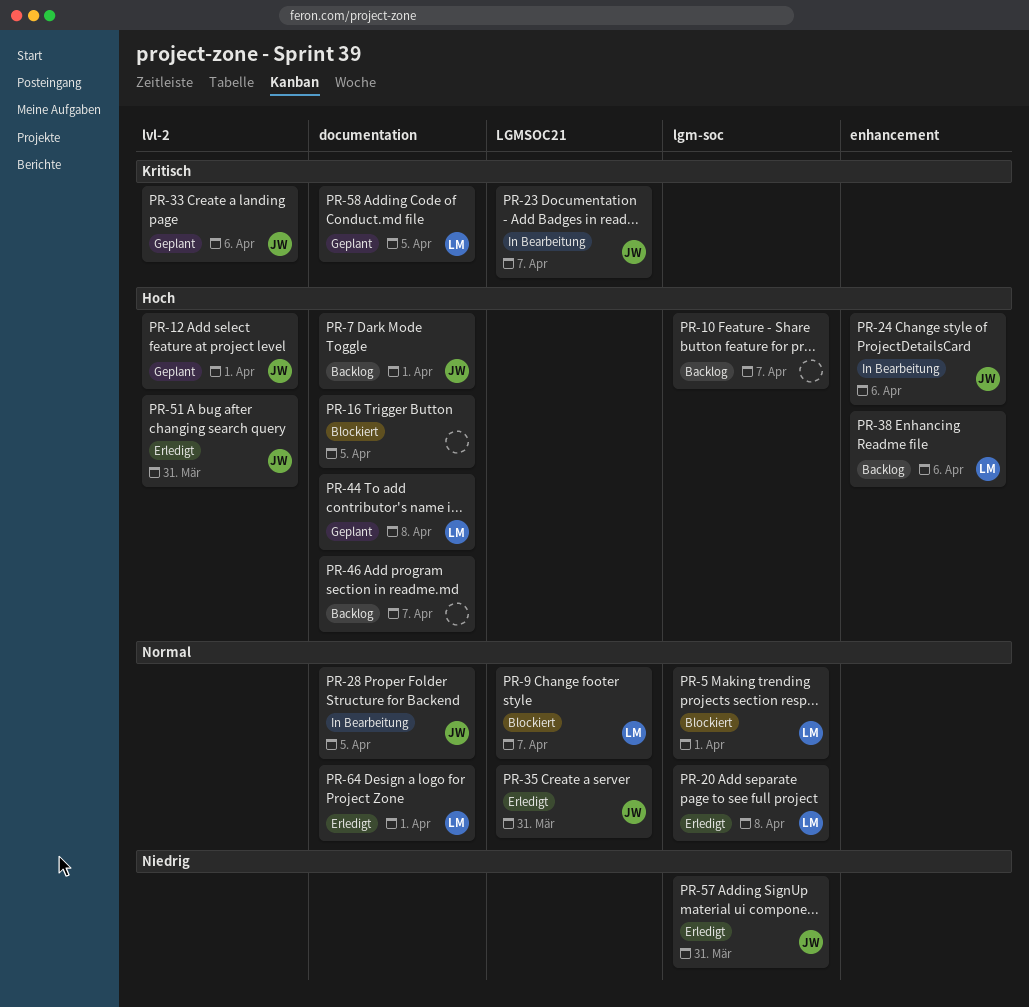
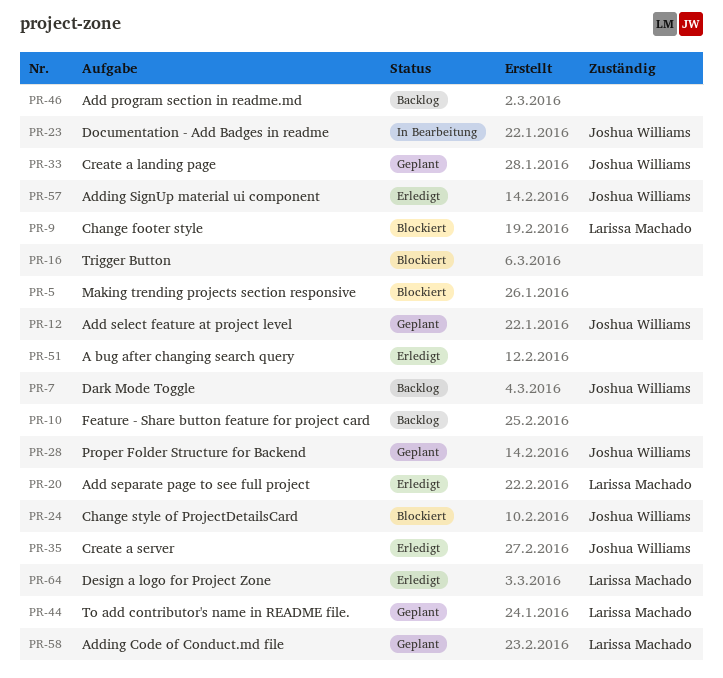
PR-5, owner: Larissa Machado -> none
PR-24, status: In Bearbeitung -> Blockiert
PR-28, status: In Bearbeitung -> Geplant
PR-38: present -> none
PR-51, owner: Joshua Williams -> none

